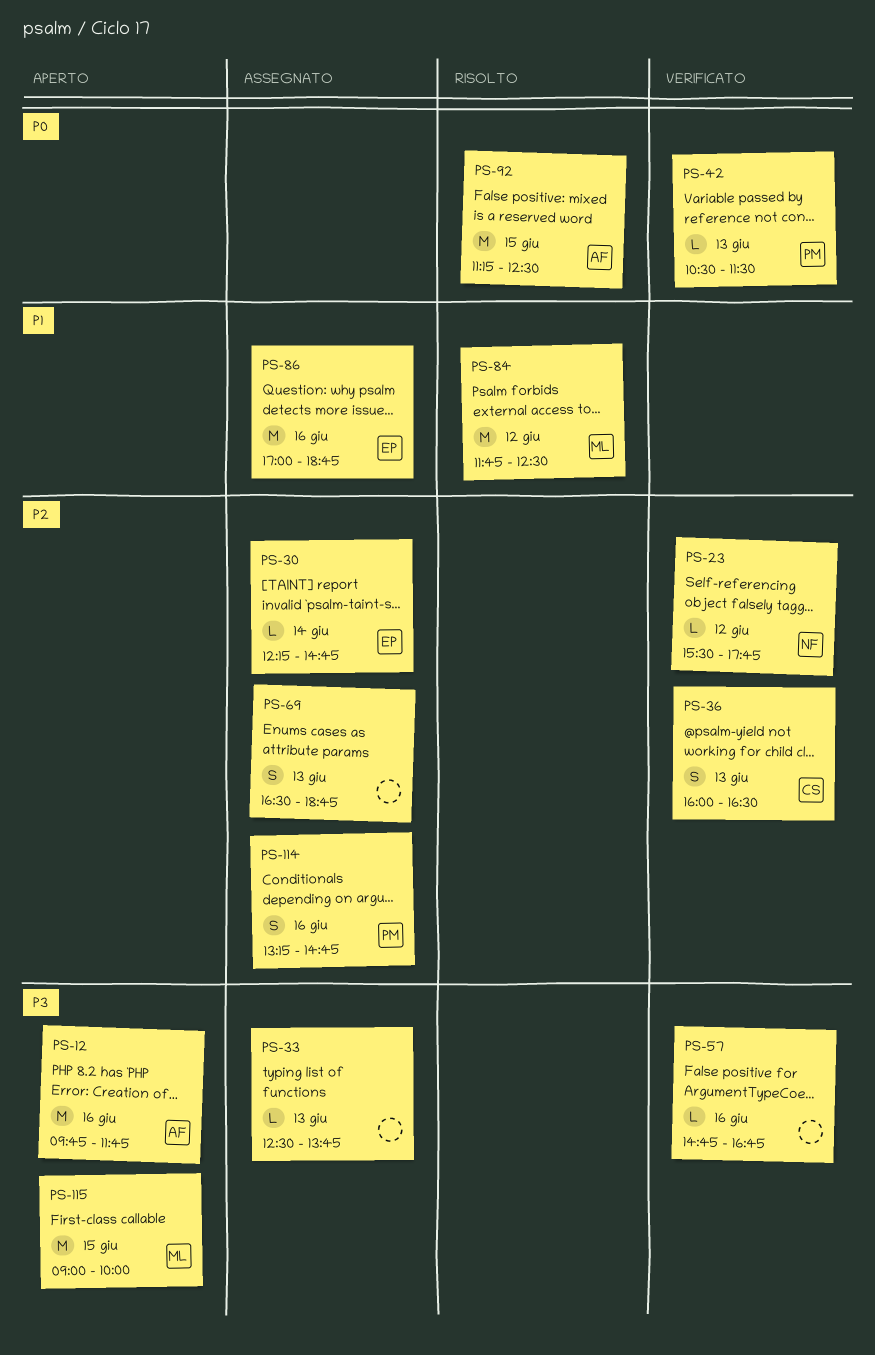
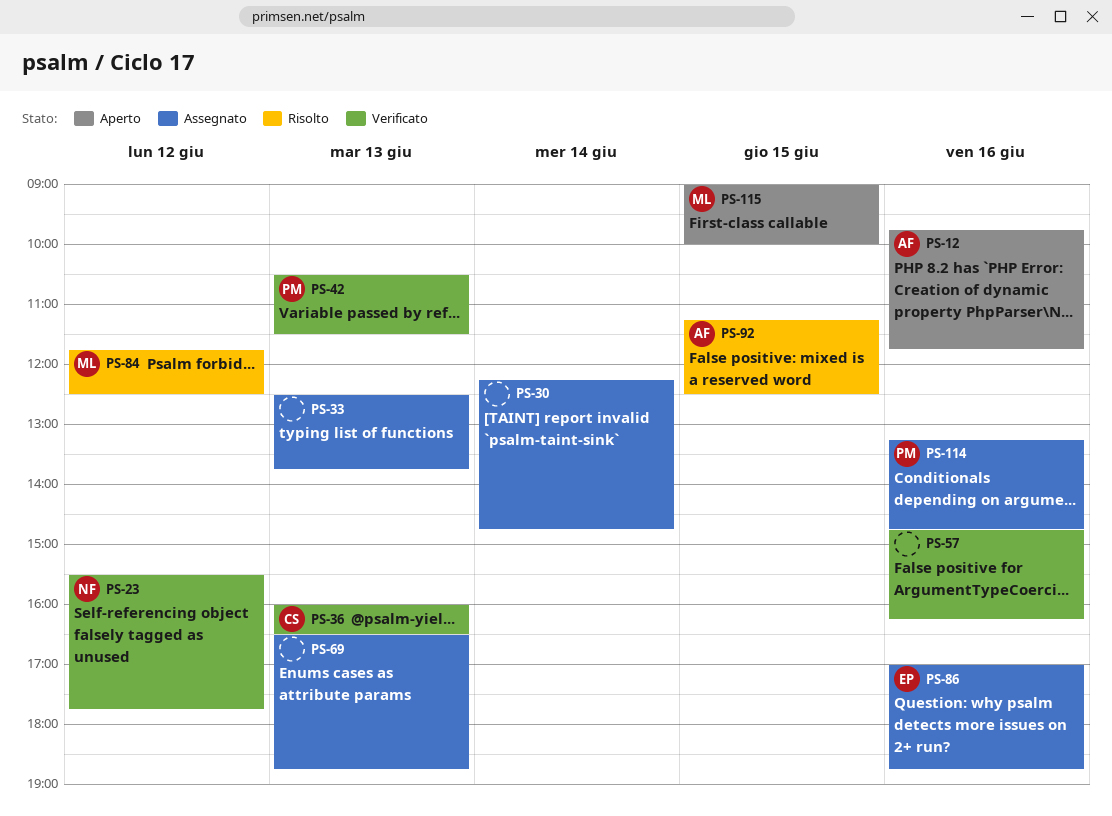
PS-30, owner: EP -> none
PS-57, ends: 16:45 -> 16:15

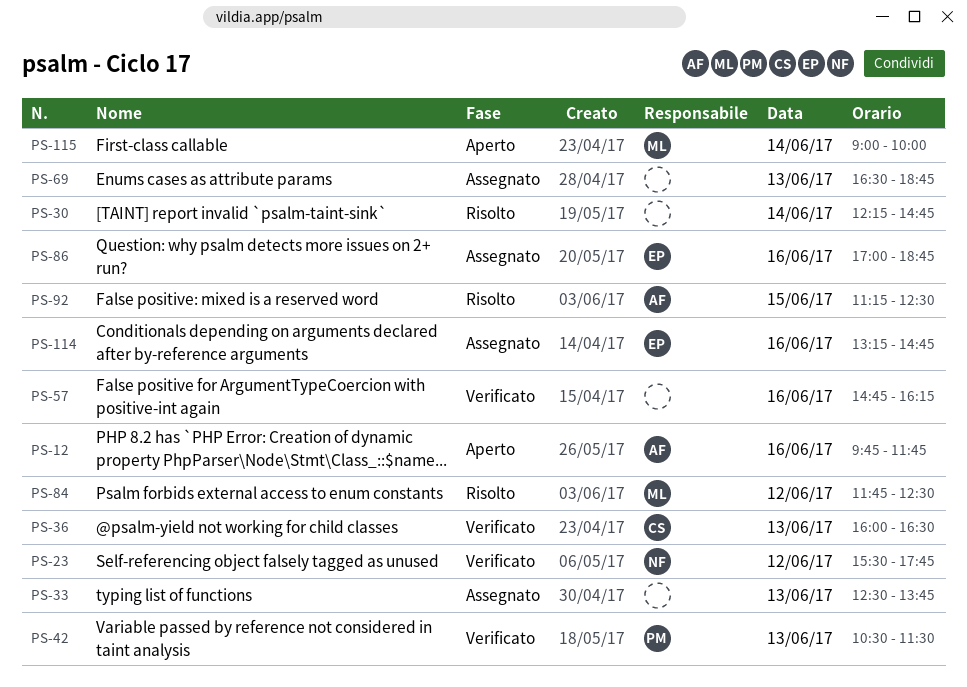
PS-30, status: Assegnato -> Risolto
PS-114, owner: PM -> EP
PS-115, day: Jun 15 -> Jun 14

